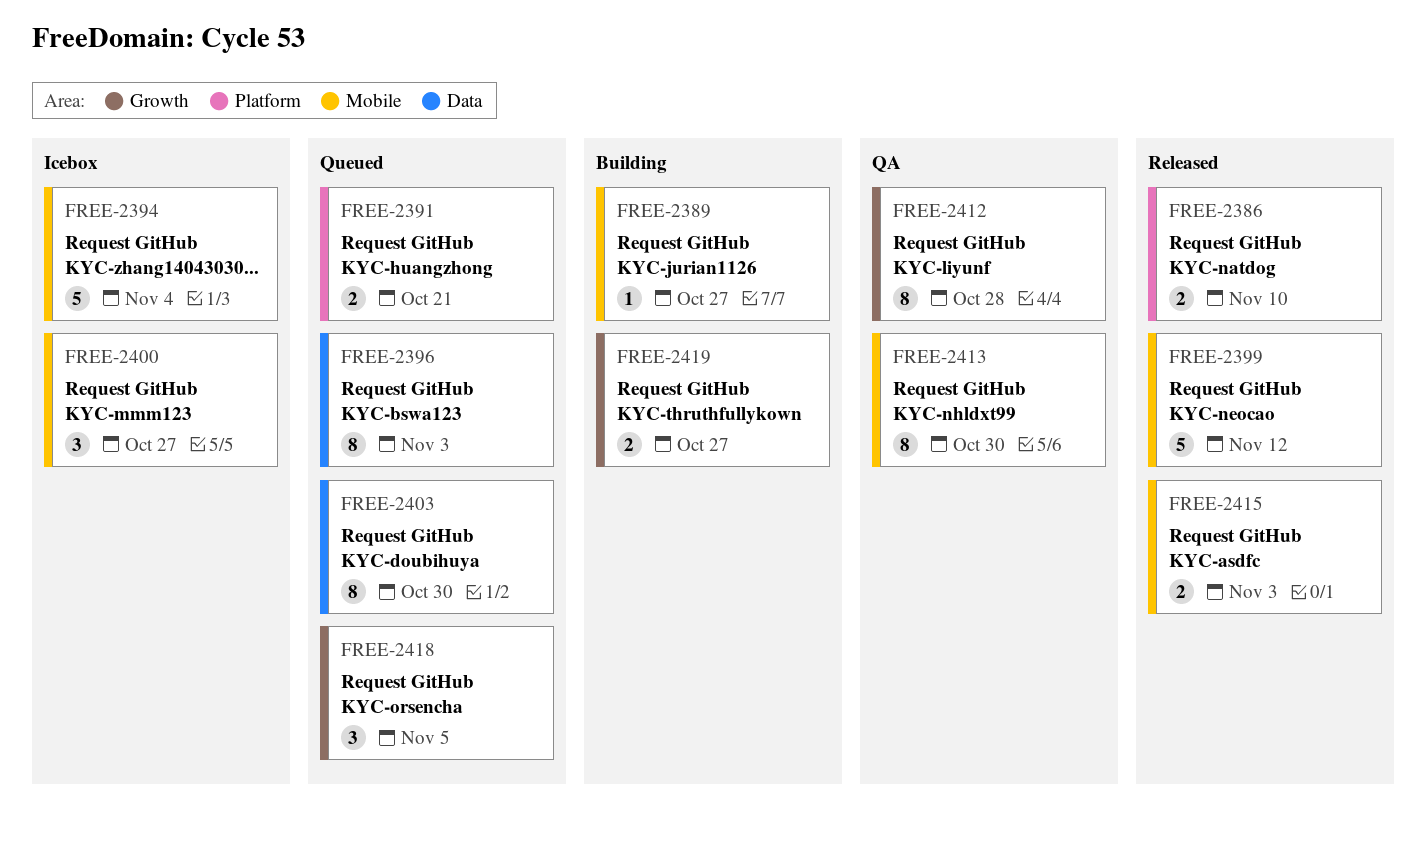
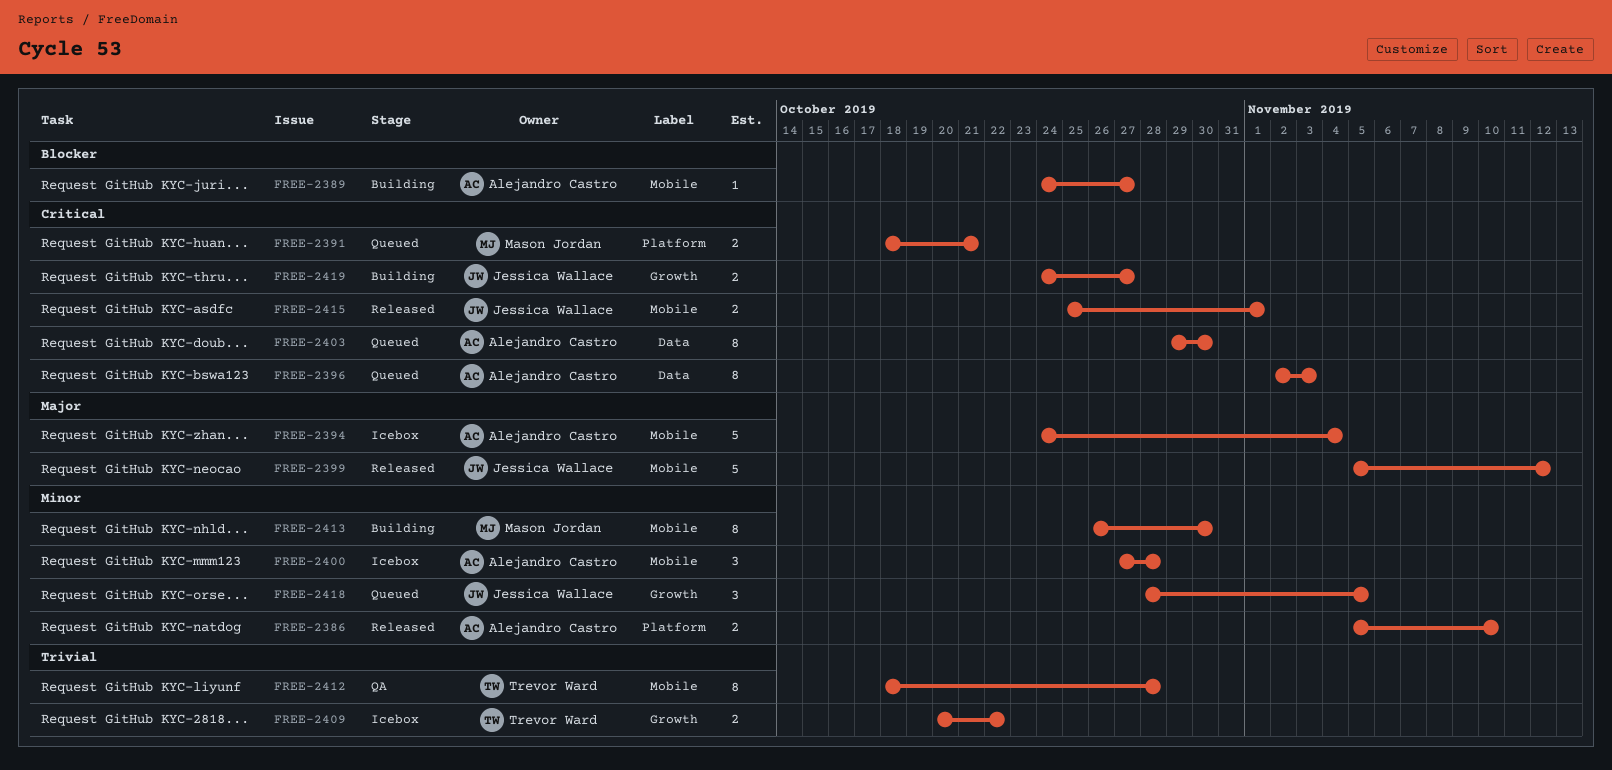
FREE-2400, due: Oct 27 -> Oct 28
FREE-2409: none -> present
FREE-2412, label: Growth -> Mobile
FREE-2413, status: QA -> Building
FREE-2415, due: Nov 3 -> Nov 1

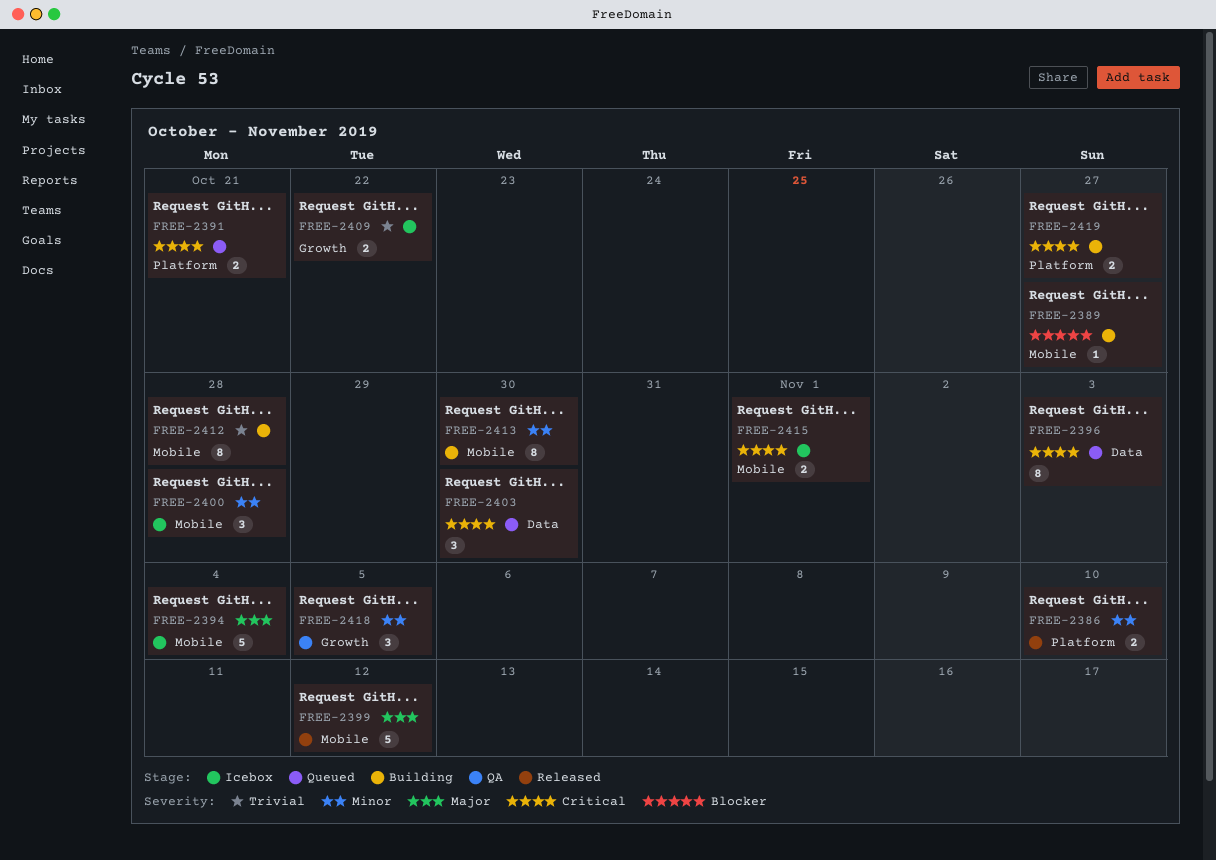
FREE-2403, estimate: 8 -> 3
FREE-2412, status: QA -> Building
FREE-2415, status: Released -> Icebox
FREE-2418, status: Queued -> QA
FREE-2419, label: Growth -> Platform

